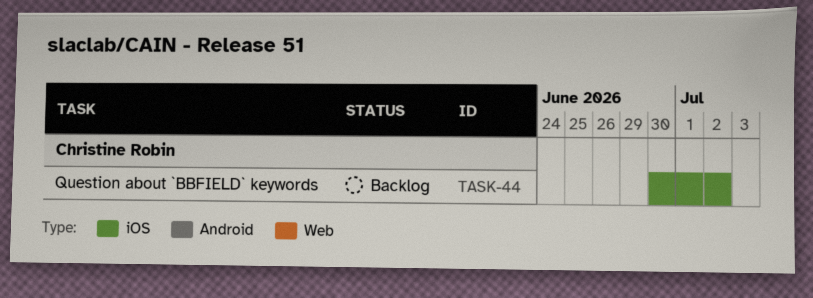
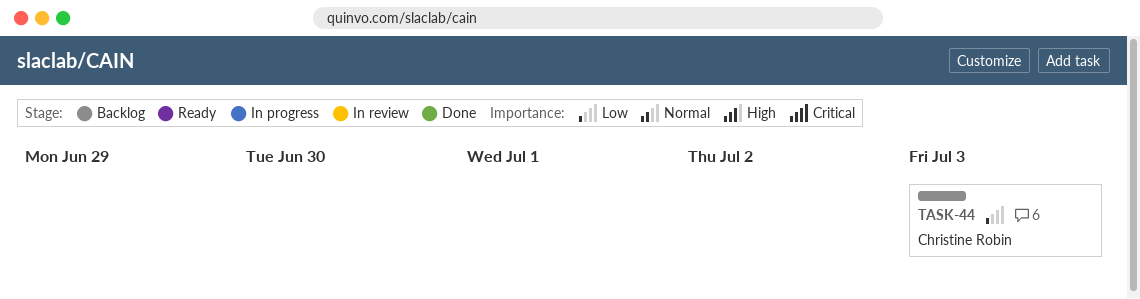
TASK-44, due: Jul 2 -> Jul 3

